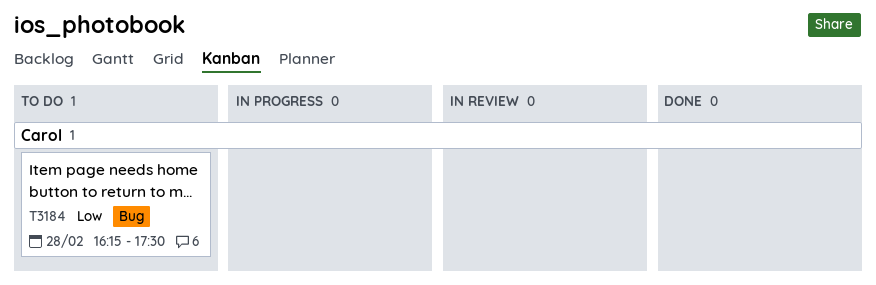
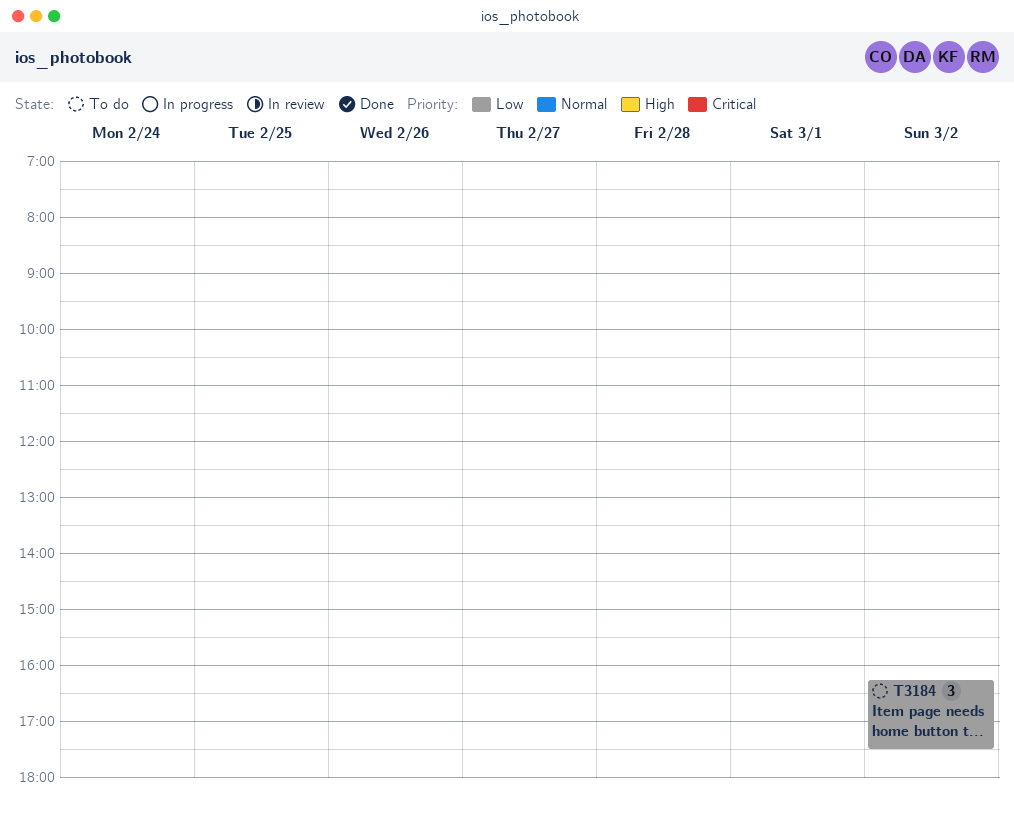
T3184, day: Feb 28 -> Mar 2

